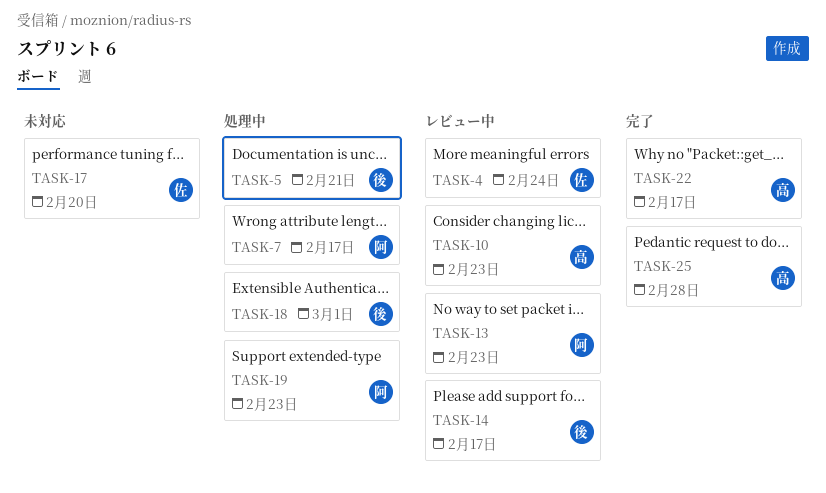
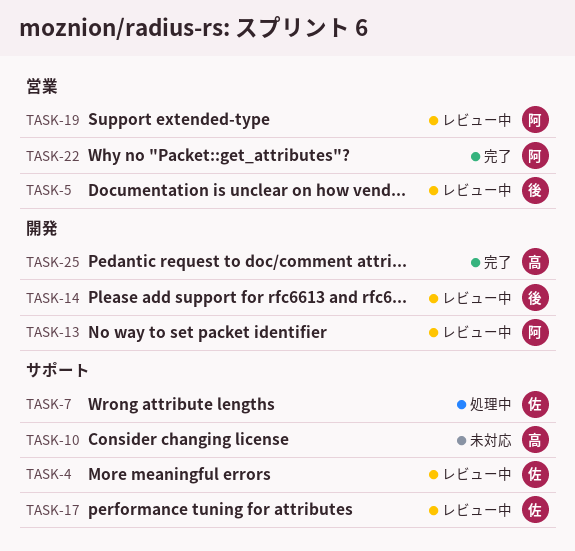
TASK-5, status: 処理中 -> レビュー中
TASK-7, owner: 阿 -> 佐
TASK-10, status: レビュー中 -> 未対応
TASK-17, status: 未対応 -> レビュー中
TASK-18: present -> none
TASK-19, status: 処理中 -> レビュー中
TASK-22, owner: 高 -> 阿

